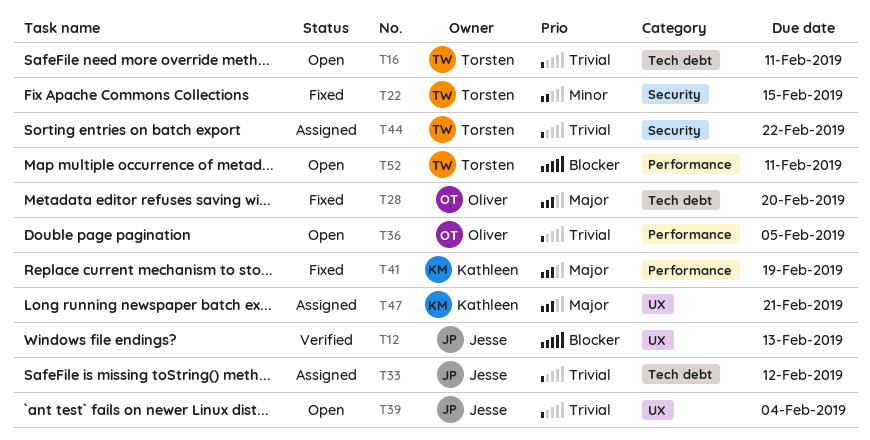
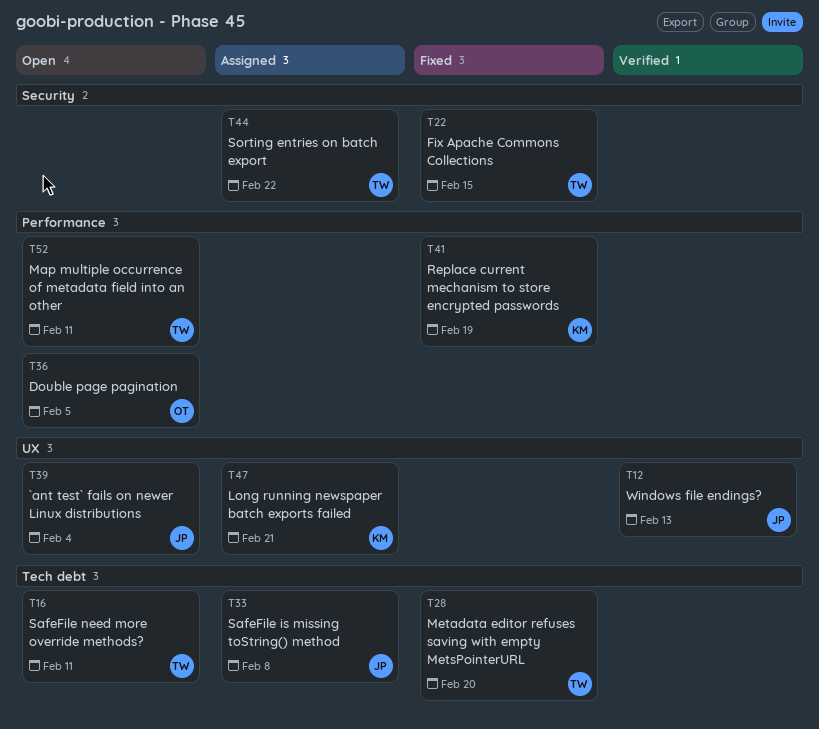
T28, owner: Oliver -> Torsten
T33, due: Feb 12 -> Feb 8

